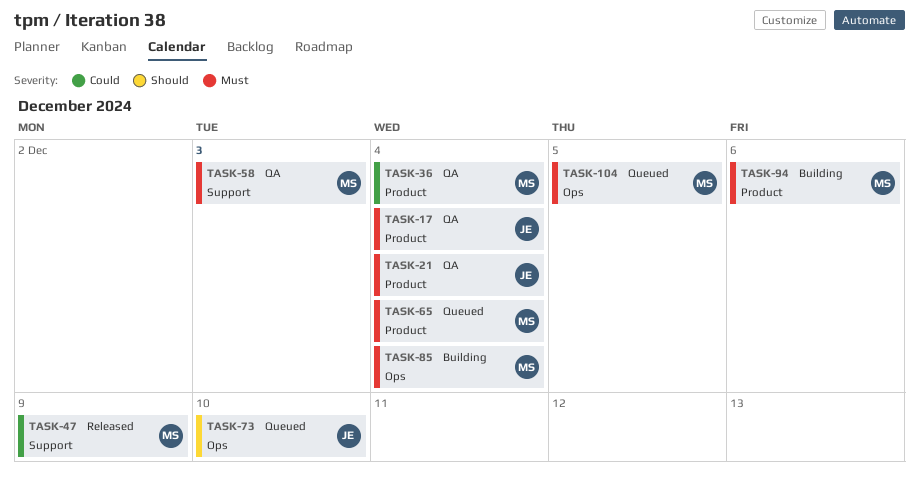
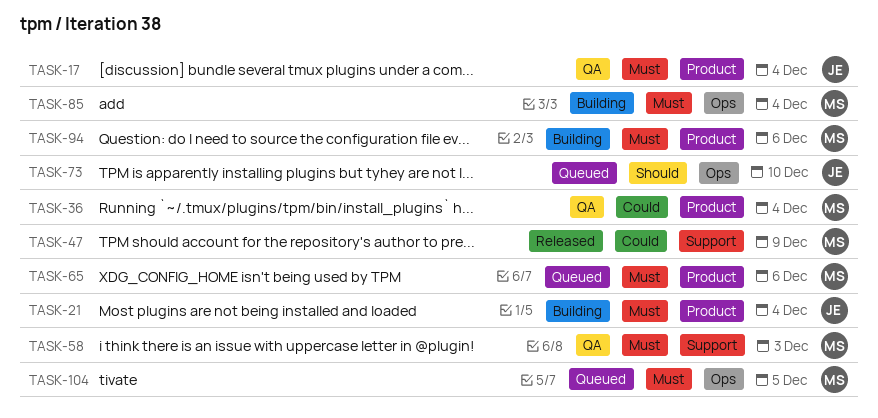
TASK-21, status: QA -> Building
TASK-65, due: Dec 4 -> Dec 6

